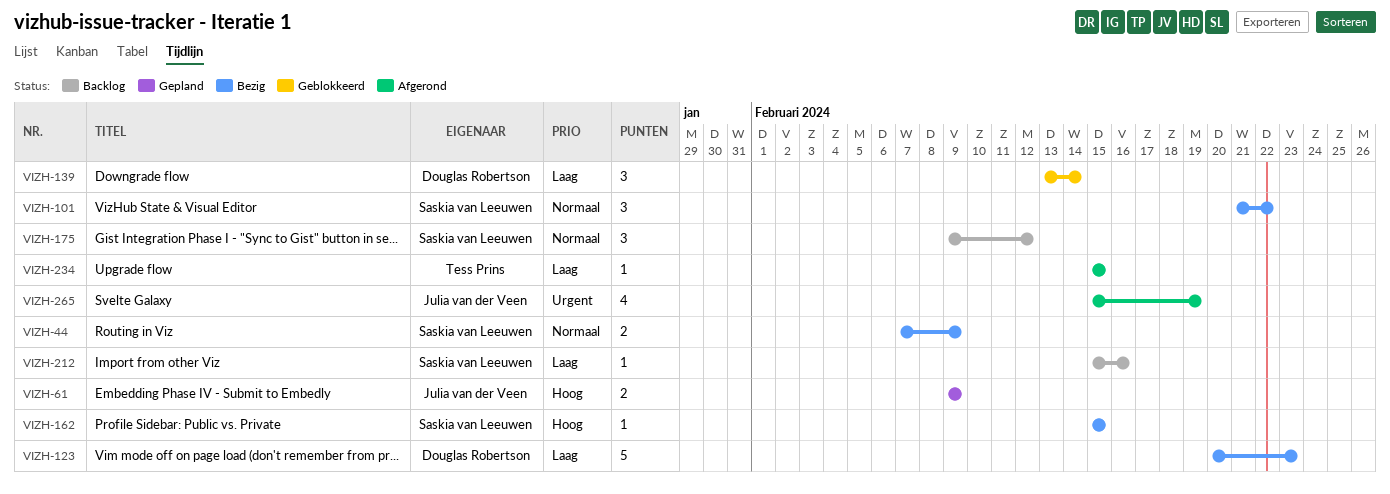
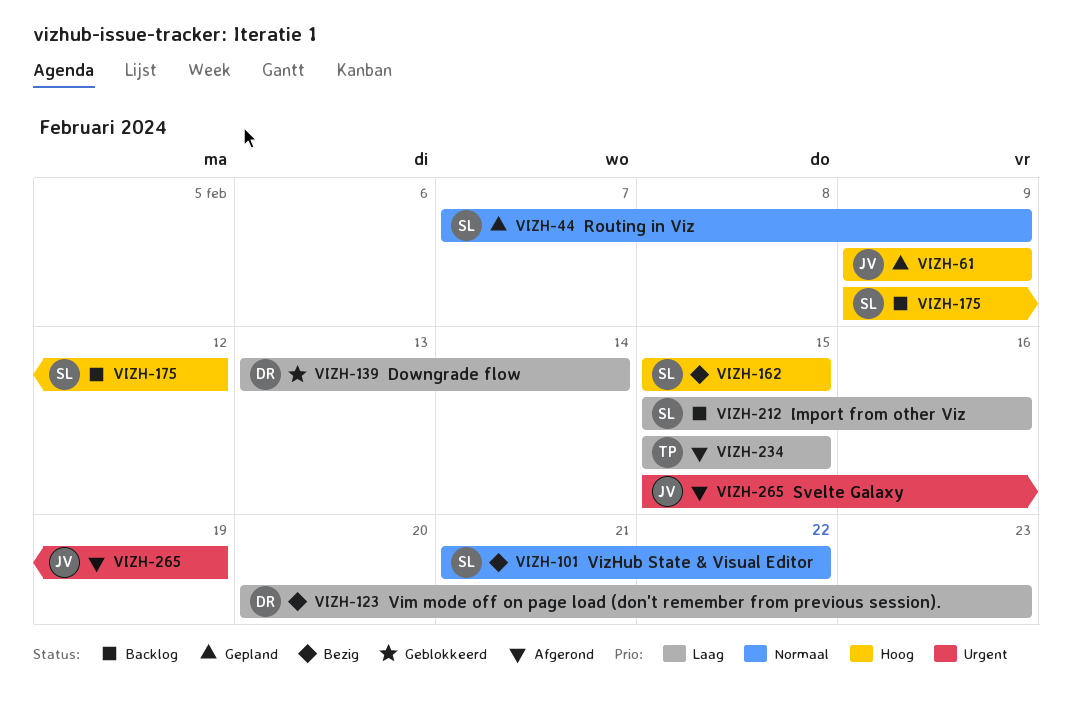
VIZH-44, status: Bezig -> Gepland
VIZH-175, priority: Normaal -> Hoog

